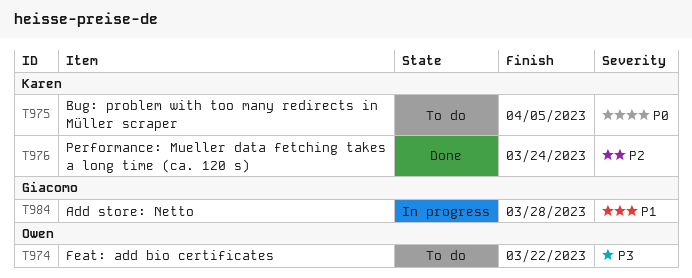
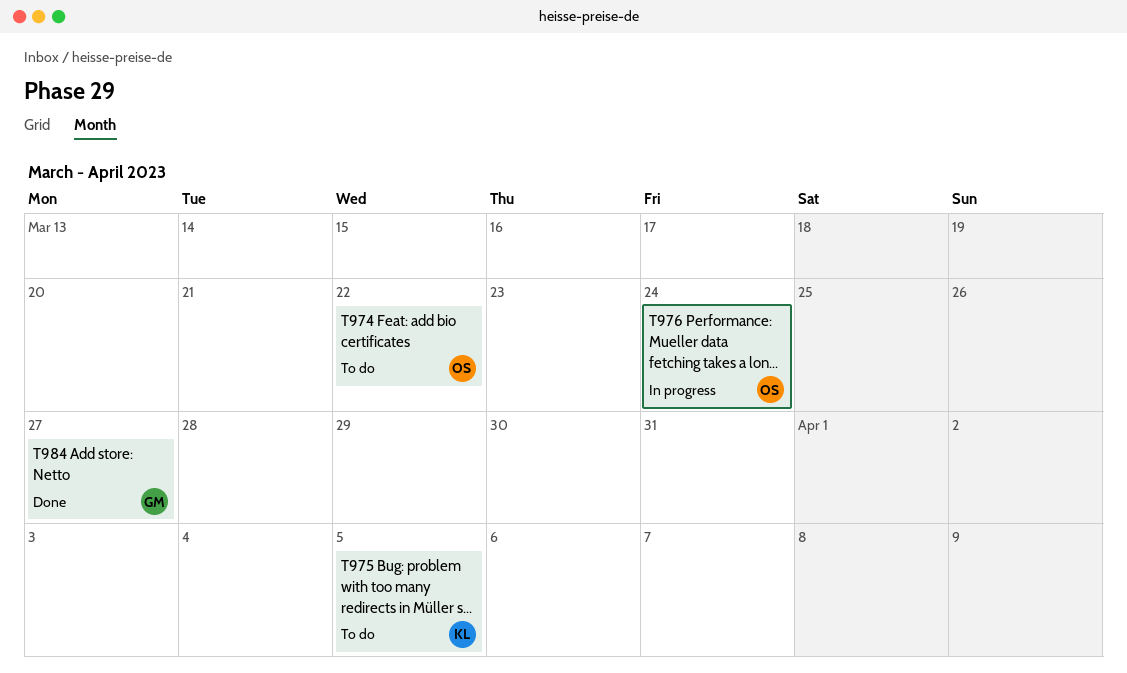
T976, status: Done -> In progress
T976, owner: Karen -> Owen
T984, status: In progress -> Done
T984, due: Mar 28 -> Mar 27

